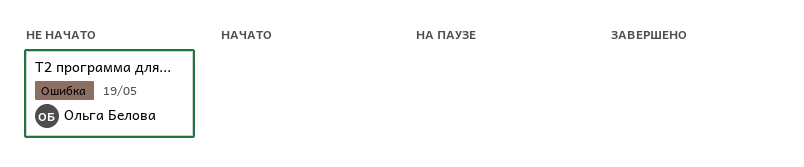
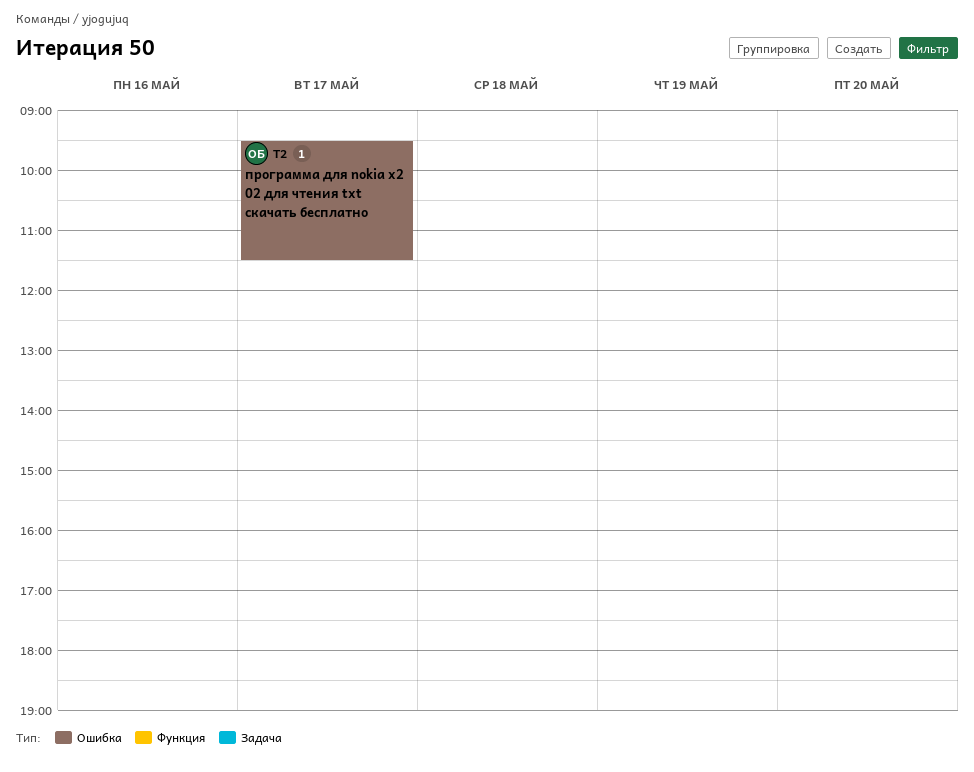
T2, day: May 19 -> May 17

